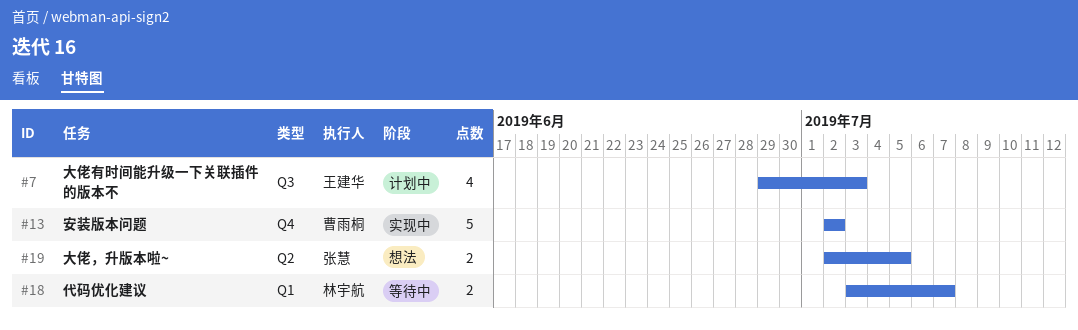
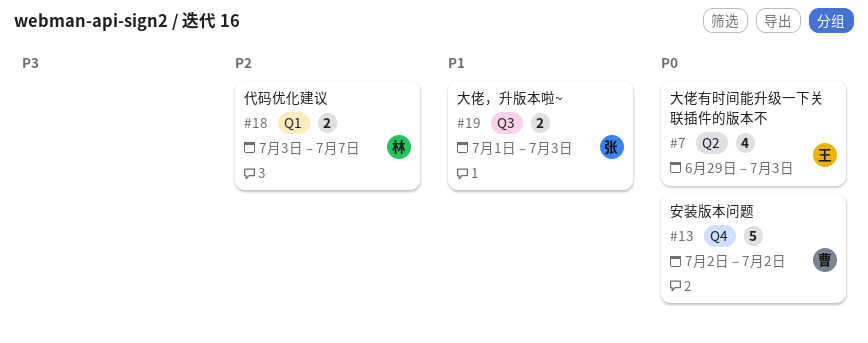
#7, label: Q3 -> Q2
#19, label: Q2 -> Q3
#19, start: Jul 2 -> Jul 1
#19, due: Jul 5 -> Jul 3

